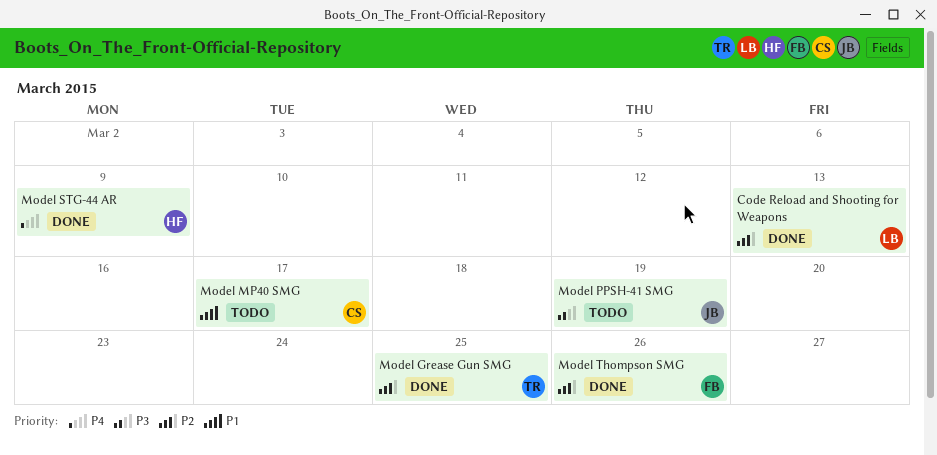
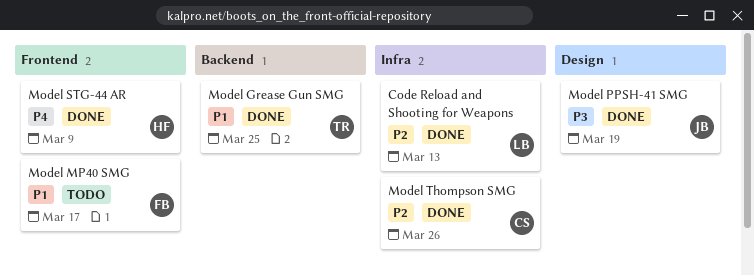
Model Grease Gun SMG, priority: P2 -> P1
Model MP40 SMG, owner: CS -> FB
Model PPSH-41 SMG, status: Todo -> Done
Model Thompson SMG, owner: FB -> CS

